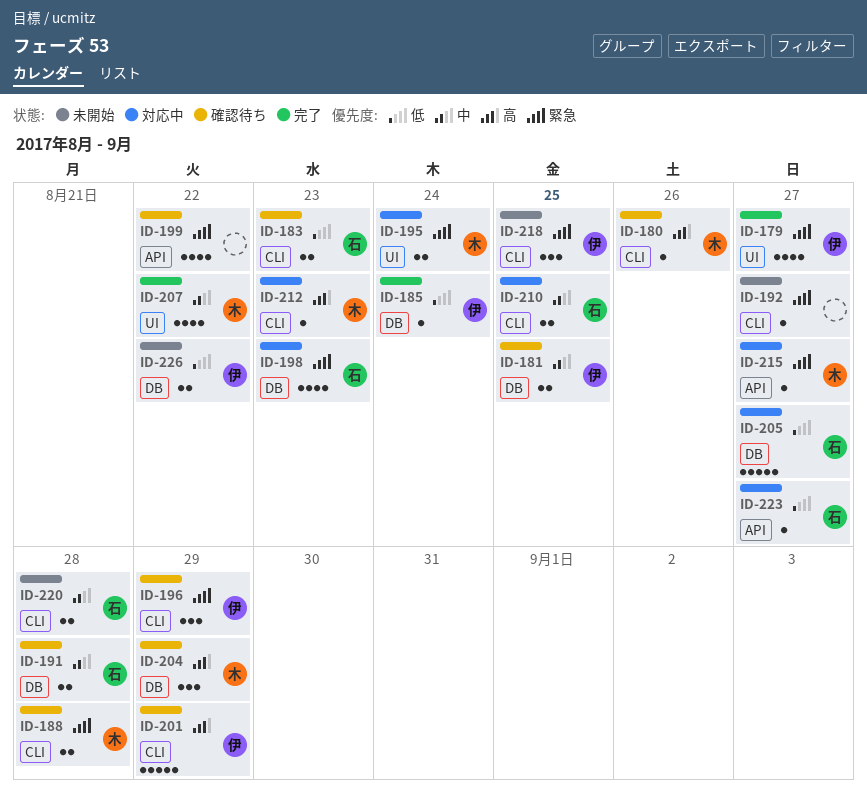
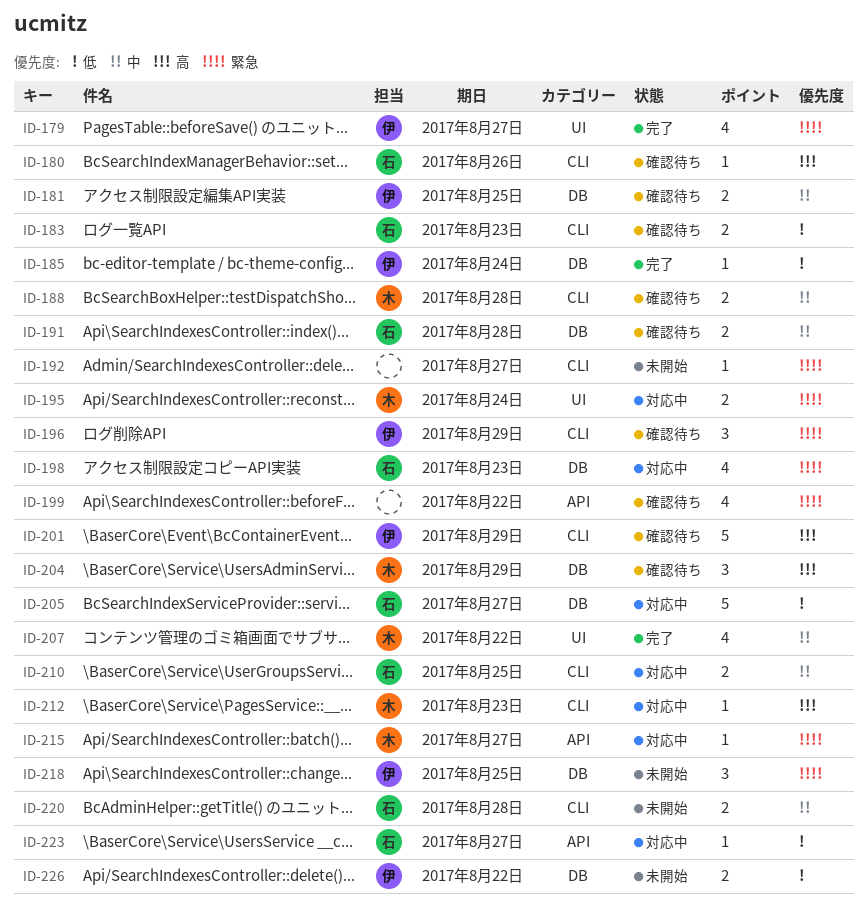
ID-180, owner: 木 -> 石
ID-188, priority: 緊急 -> 中
ID-218, label: CLI -> DB

